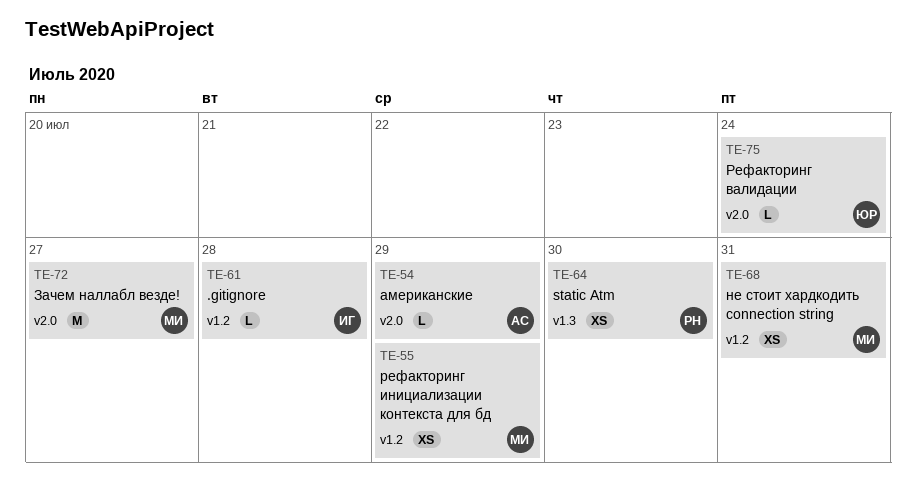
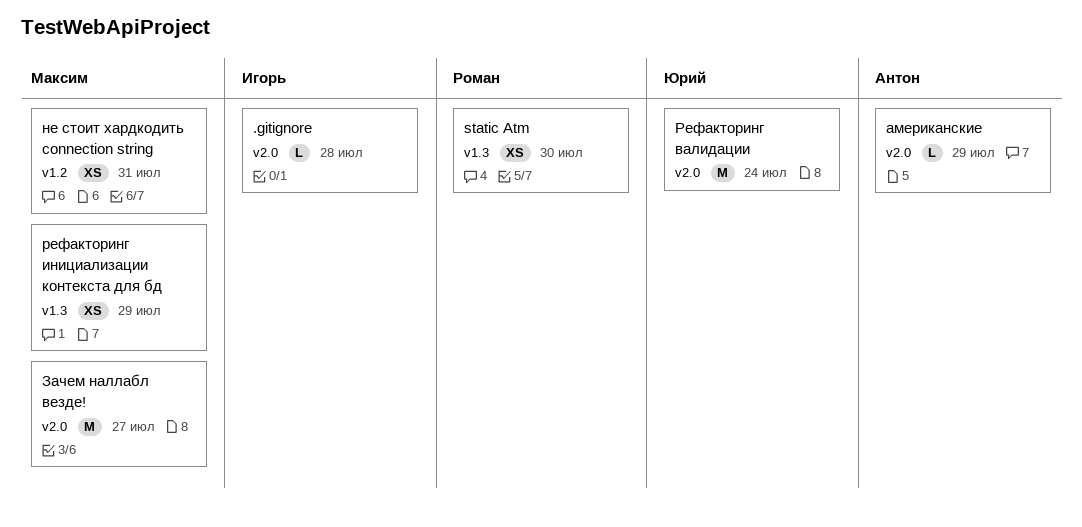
.gitignore, label: v1.2 -> v2.0
Рефакторинг валидации, estimate: L -> M
рефакторинг инициализации контекста для бд, label: v1.2 -> v1.3

